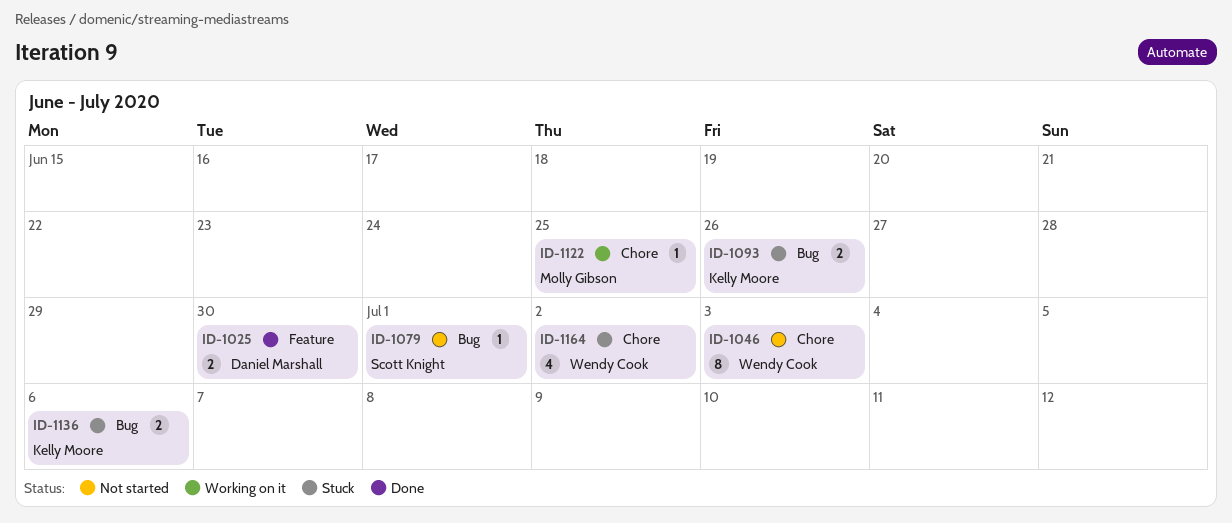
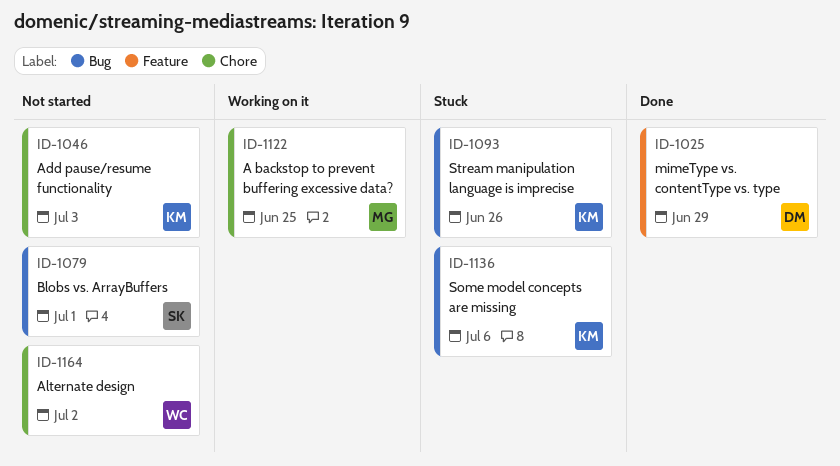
ID-1025, due: Jun 30 -> Jun 29
ID-1046, owner: Wendy Cook -> Kelly Moore
ID-1164, status: Stuck -> Not started

